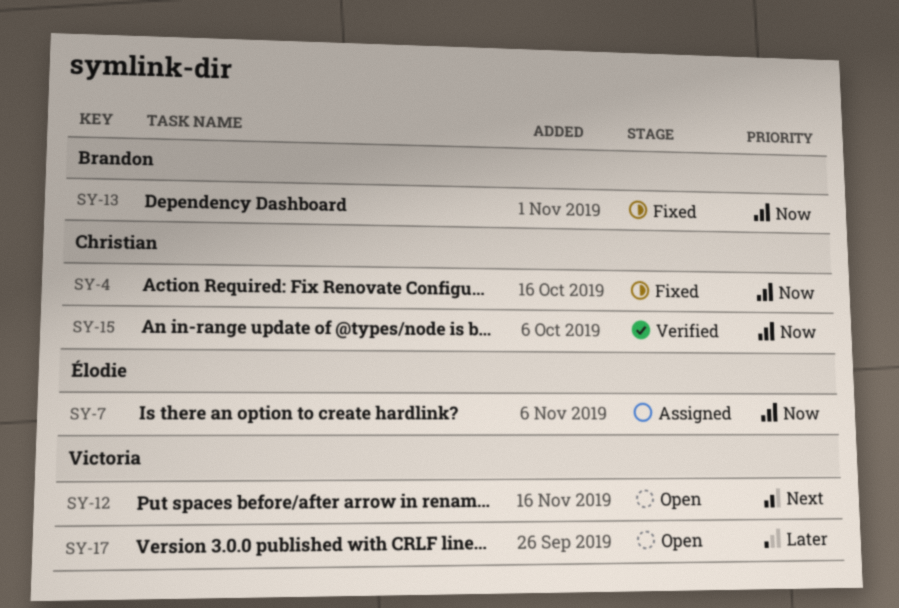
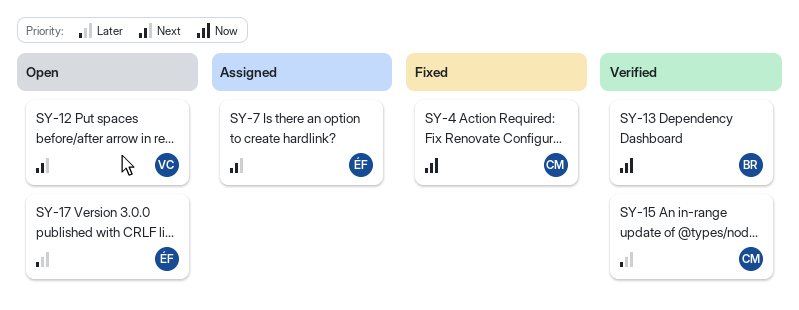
SY-7, priority: Now -> Next
SY-13, status: Fixed -> Verified
SY-15, priority: Now -> Later
SY-17, owner: Victoria -> Élodie

